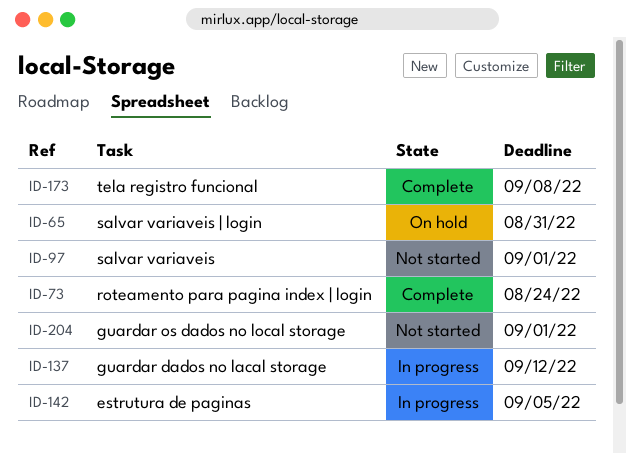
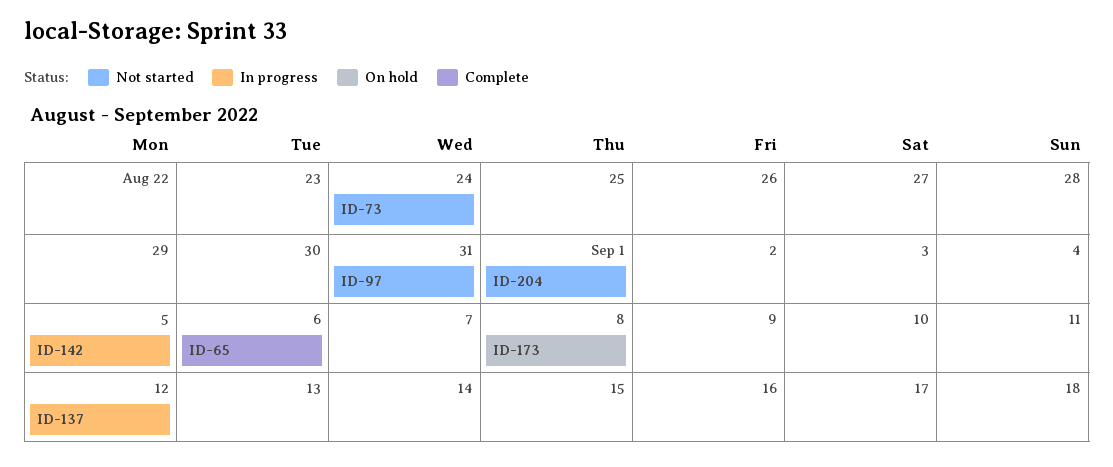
ID-65, status: On hold -> Complete
ID-65, due: Aug 31 -> Sep 6
ID-73, status: Complete -> Not started
ID-97, due: Sep 1 -> Aug 31
ID-173, status: Complete -> On hold

